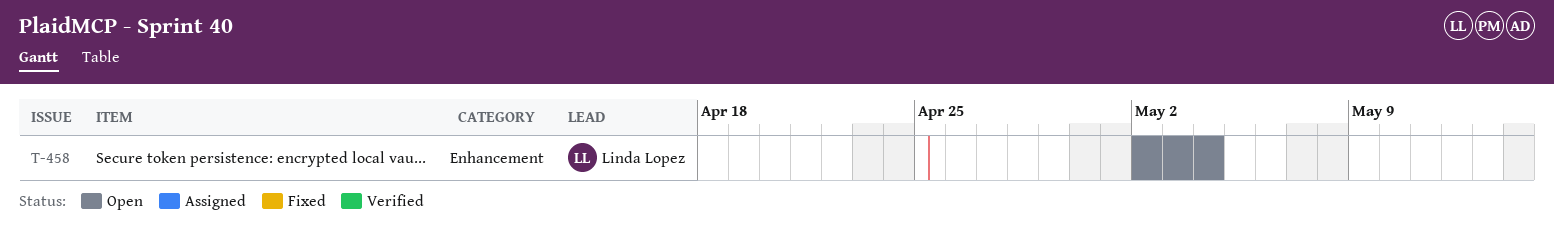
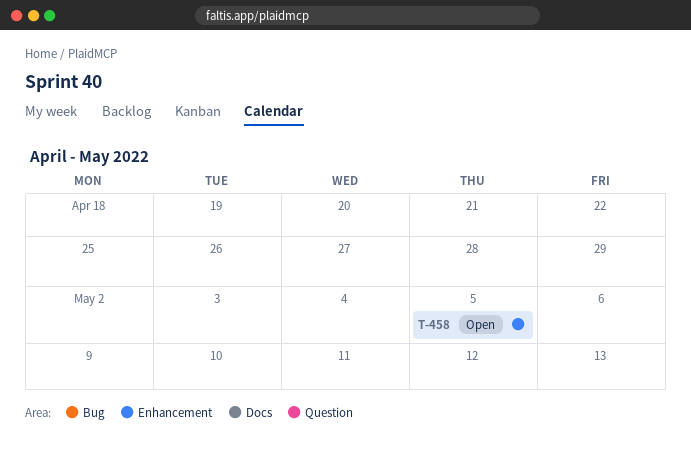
T-458, due: May 4 -> May 5

